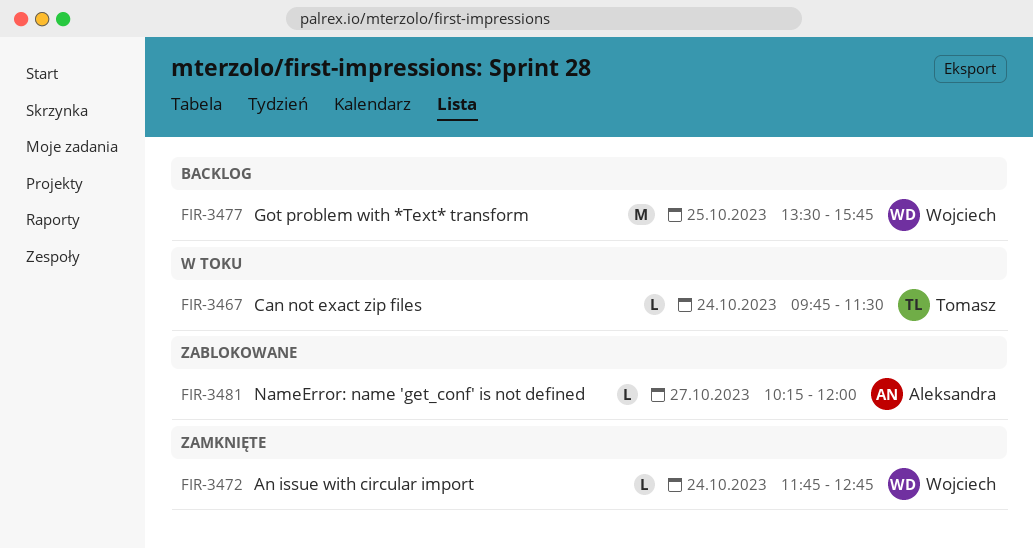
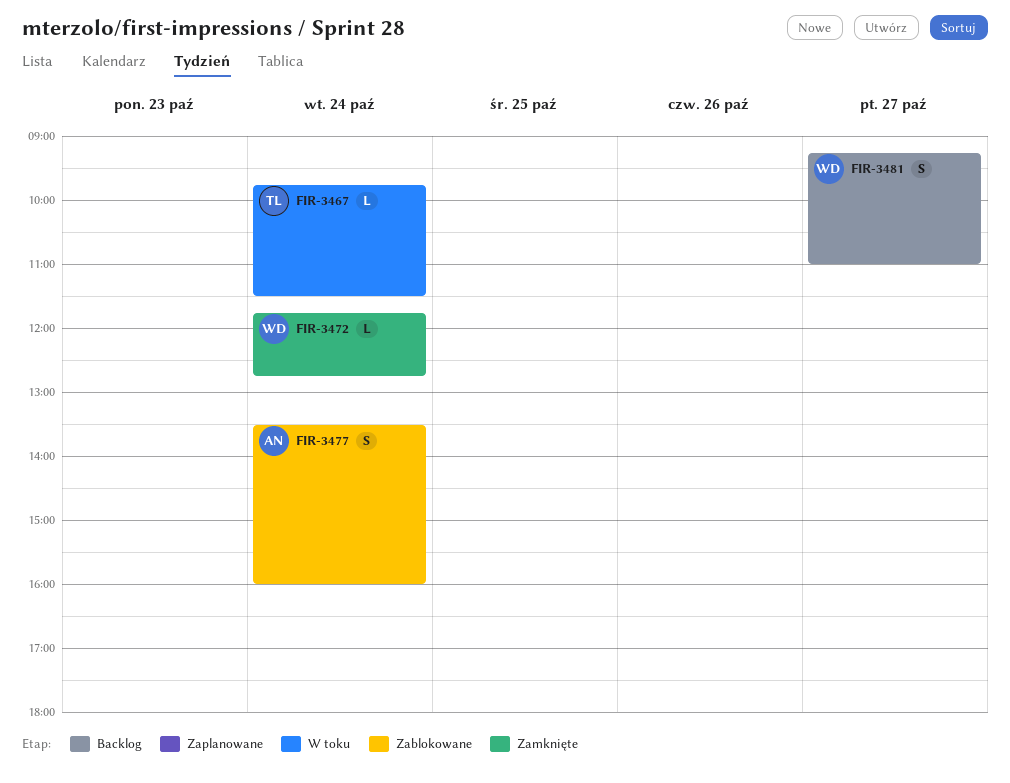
FIR-3477, status: Backlog -> Zablokowane
FIR-3477, owner: Wojciech -> Aleksandra
FIR-3477, estimate: M -> S
FIR-3477, day: Oct 25 -> Oct 24
FIR-3477, ends: 15:45 -> 16:00
FIR-3481, status: Zablokowane -> Backlog
FIR-3481, owner: Aleksandra -> Wojciech
FIR-3481, estimate: L -> S
FIR-3481, begins: 10:15 -> 09:15
FIR-3481, ends: 12:00 -> 11:00

